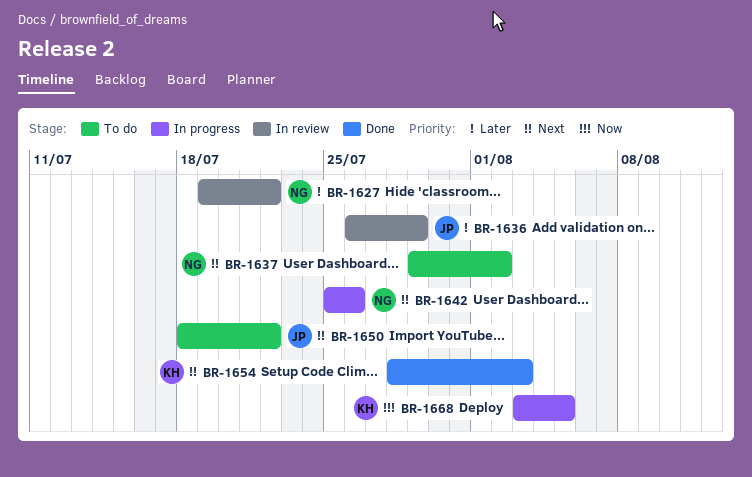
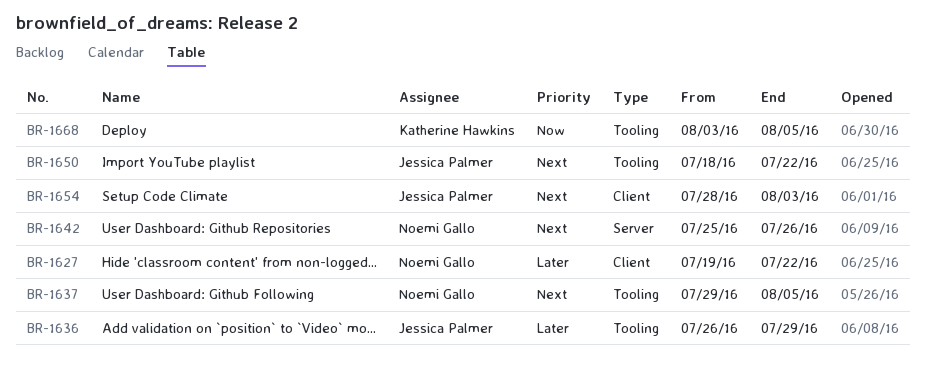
BR-1637, due: Aug 2 -> Aug 5
BR-1654, owner: Katherine Hawkins -> Jessica Palmer

